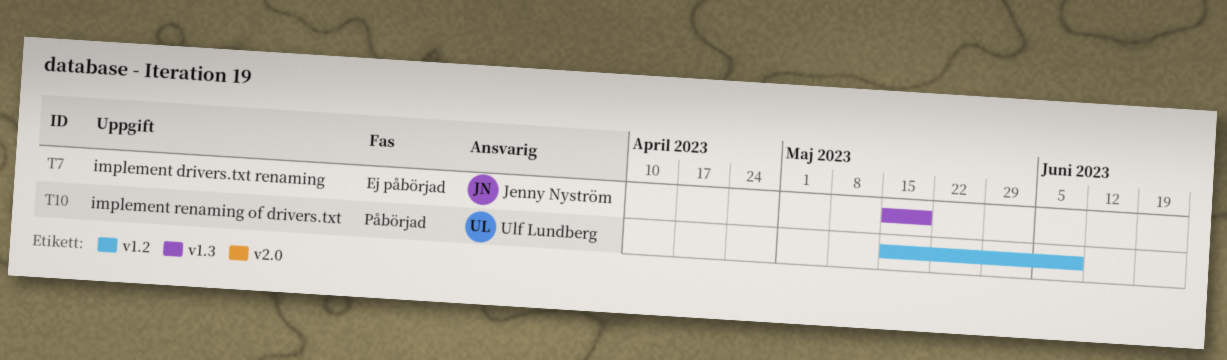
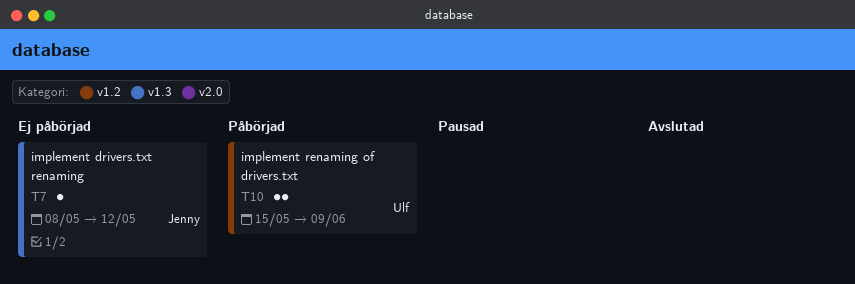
T7, start: May 15 -> May 8
T7, due: May 19 -> May 12

